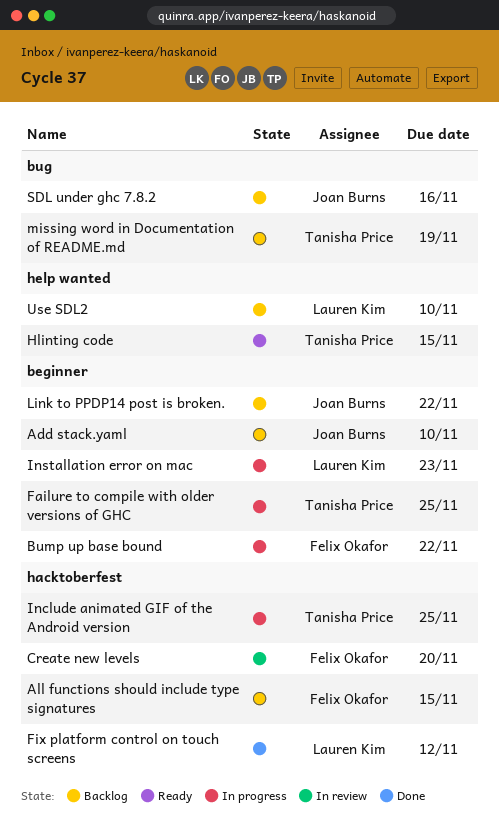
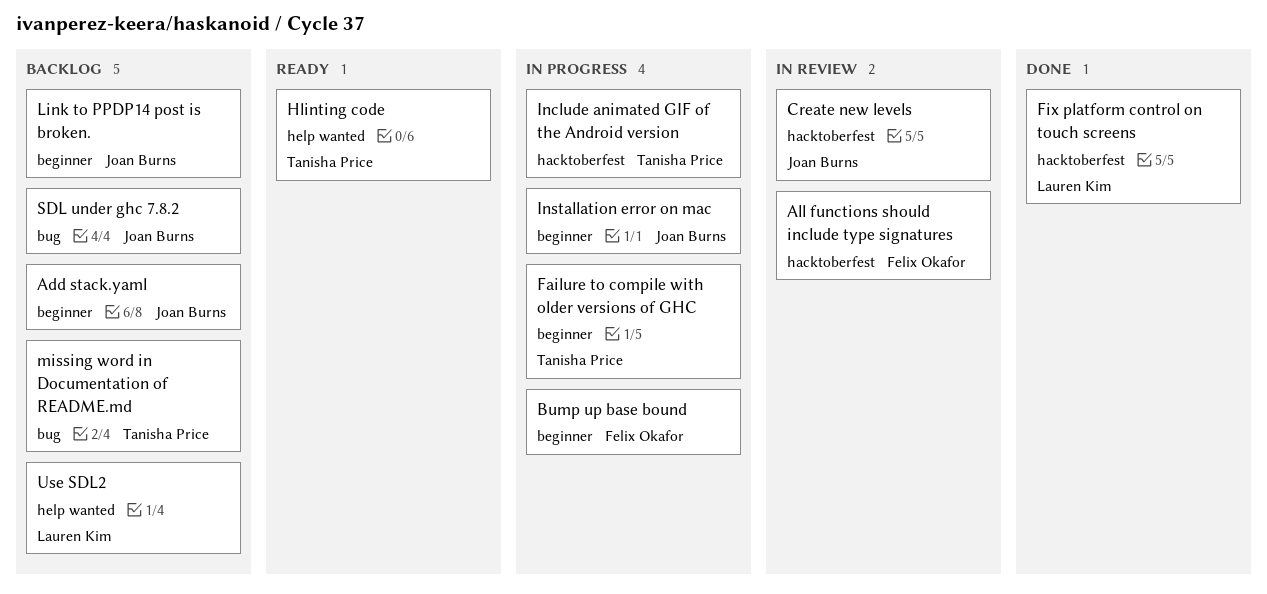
All functions should include type signatures, status: Backlog -> In review
Create new levels, owner: Felix Okafor -> Joan Burns
Installation error on mac, owner: Lauren Kim -> Joan Burns

